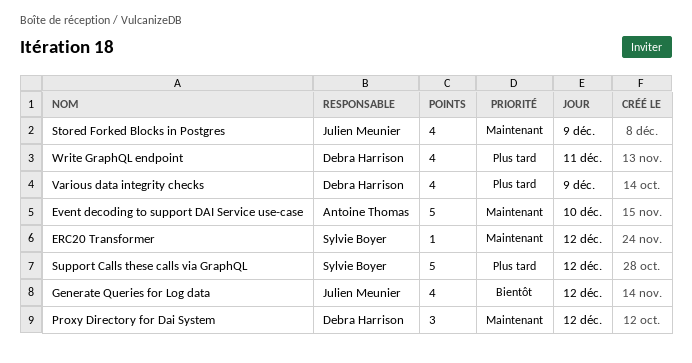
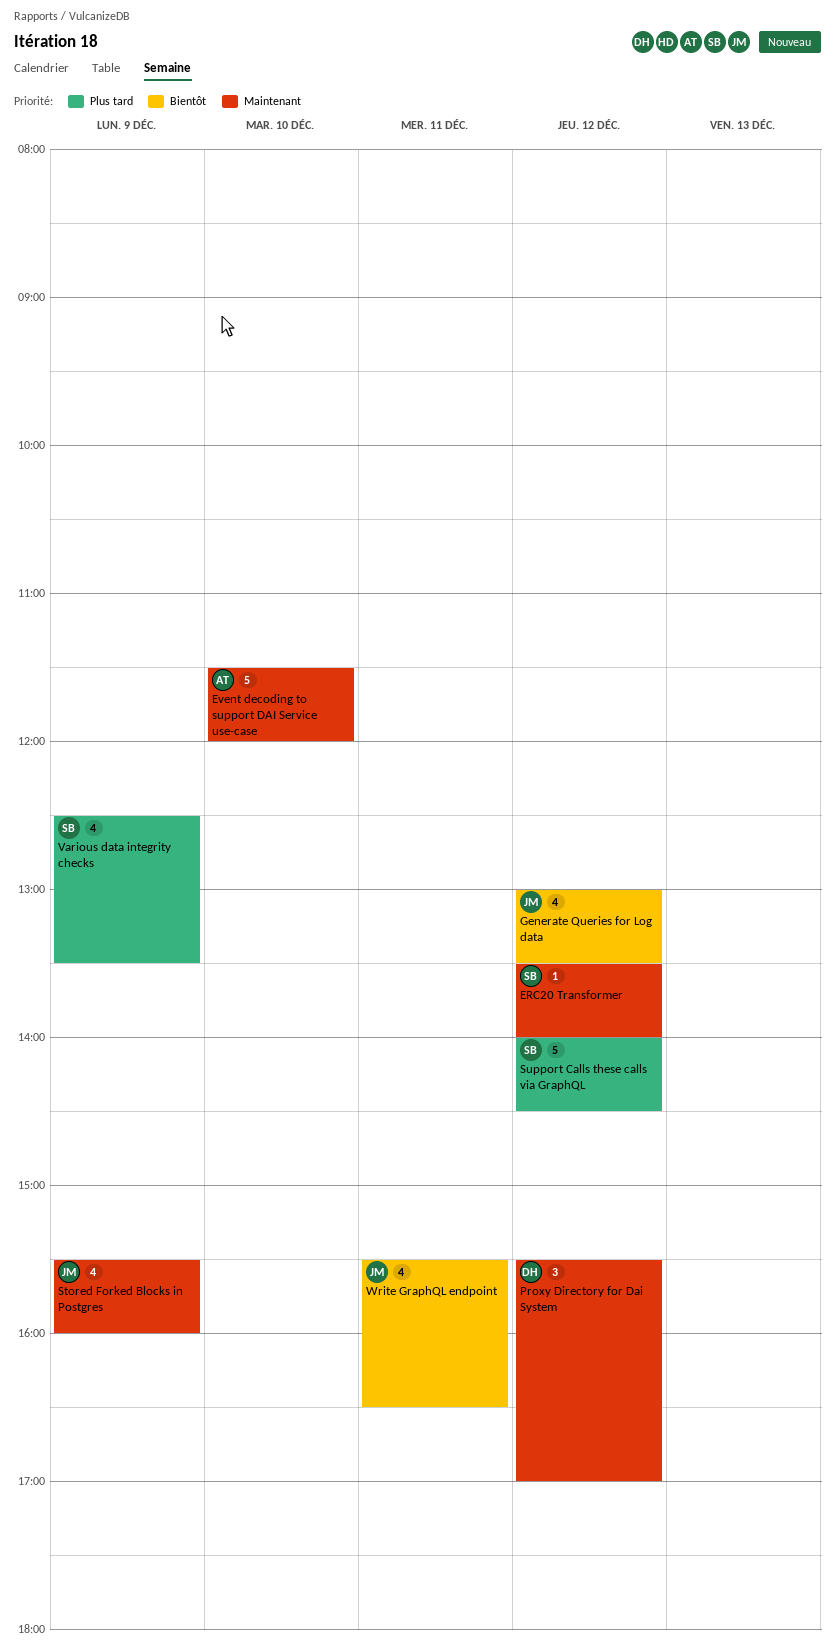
Various data integrity checks, owner: Debra Harrison -> Sylvie Boyer
Write GraphQL endpoint, owner: Debra Harrison -> Julien Meunier
Write GraphQL endpoint, priority: Plus tard -> Bientôt

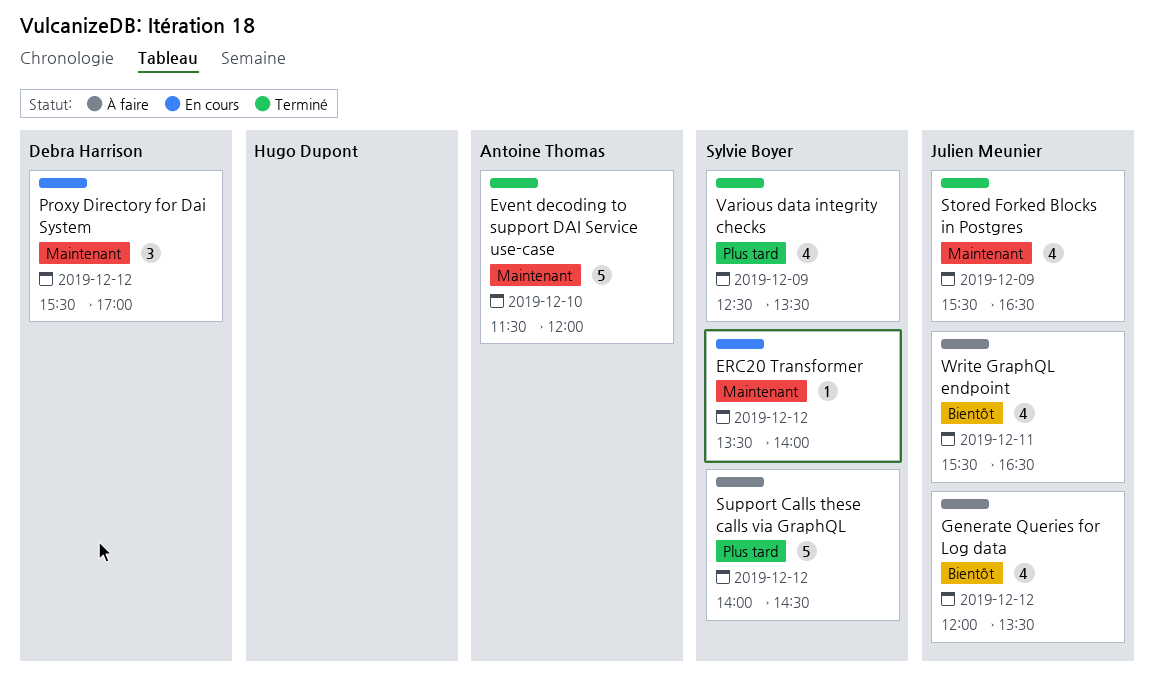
Generate Queries for Log data, begins: 13:00 -> 12:00
Stored Forked Blocks in Postgres, ends: 16:00 -> 16:30

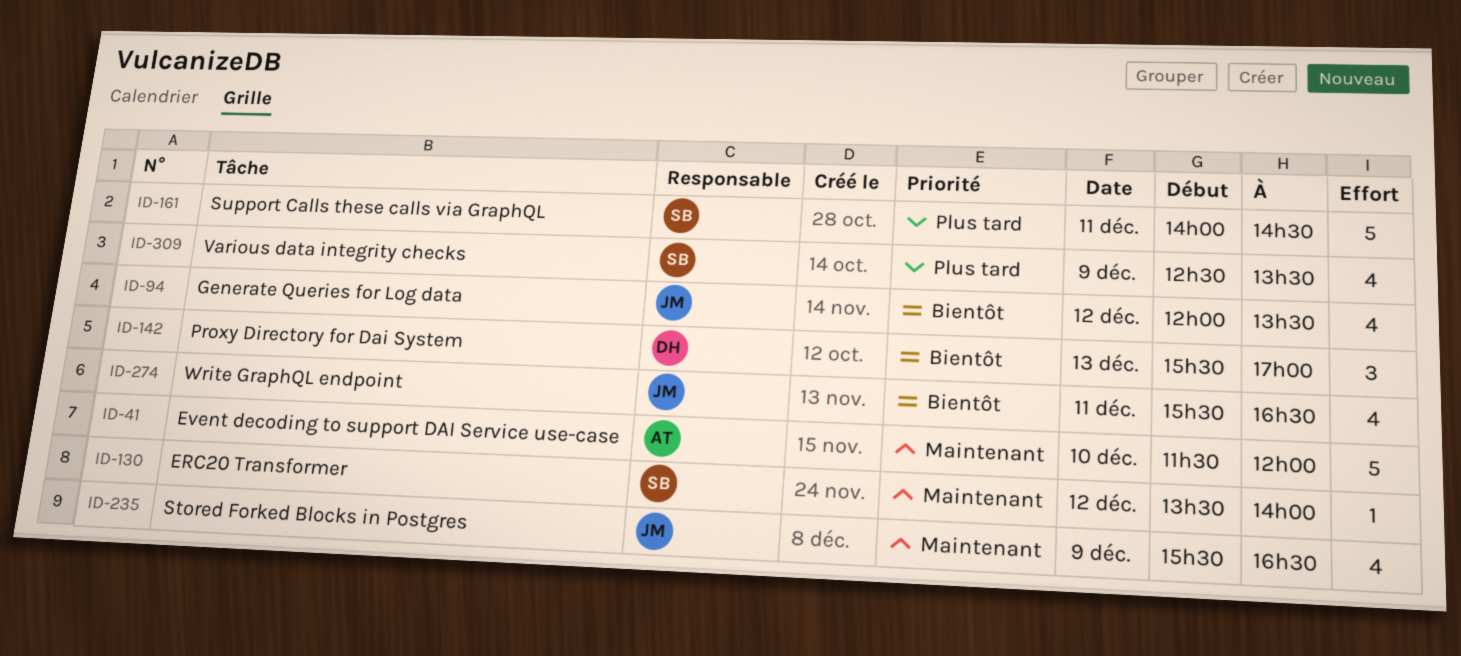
Proxy Directory for Dai System, priority: Maintenant -> Bientôt
Proxy Directory for Dai System, day: Dec 12 -> Dec 13
Support Calls these calls via GraphQL, day: Dec 12 -> Dec 11

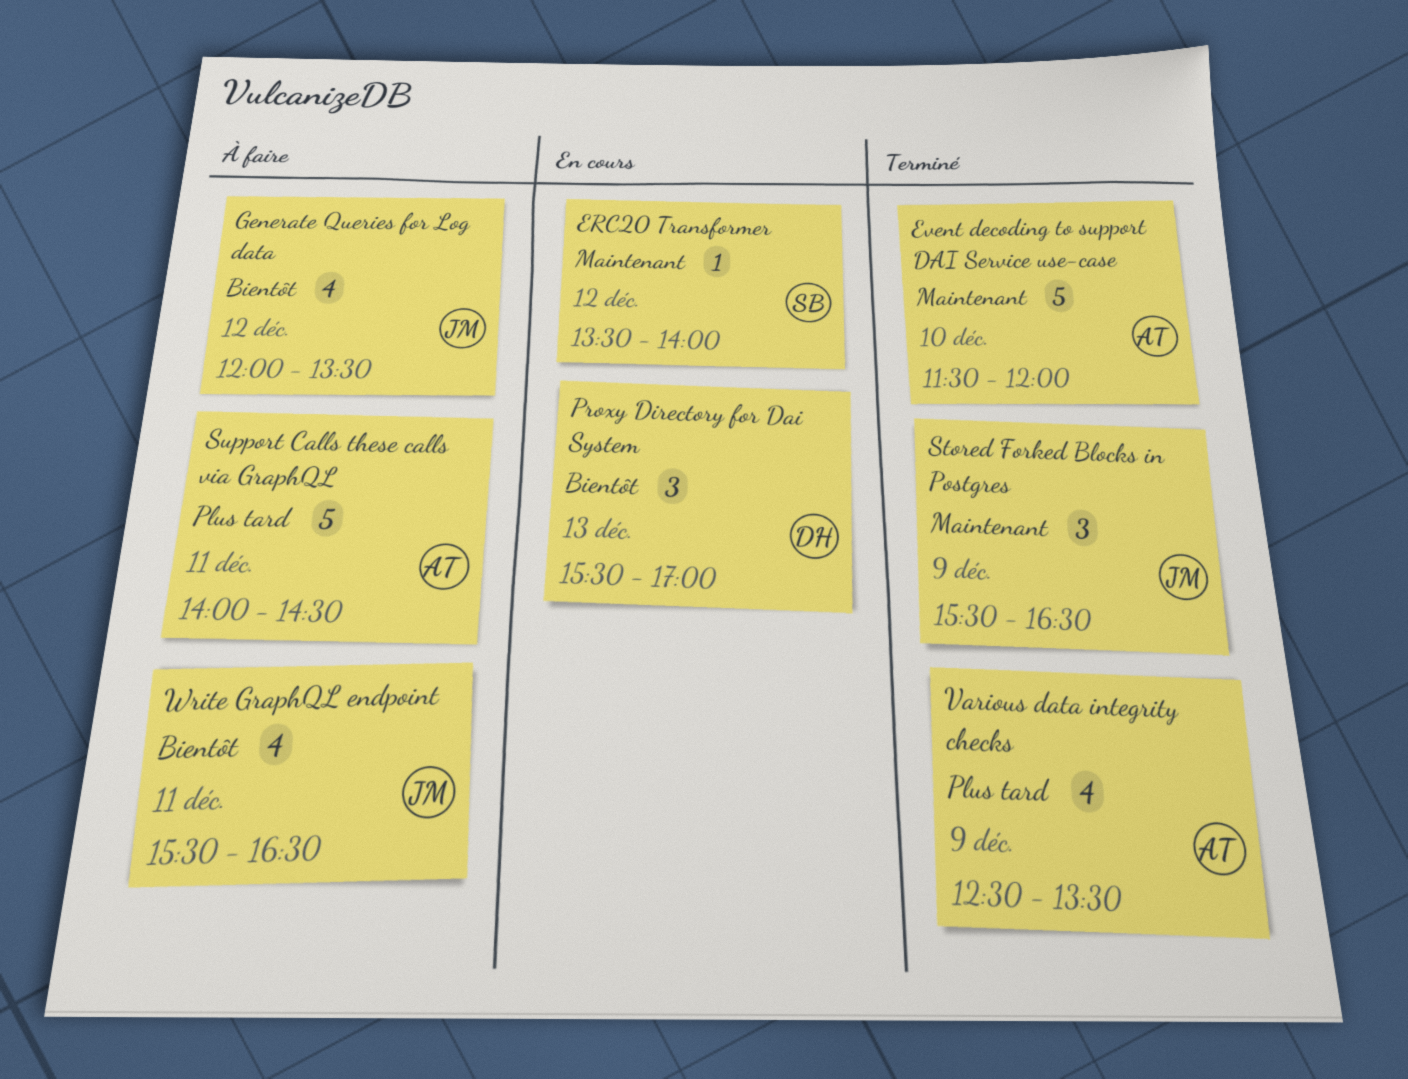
Stored Forked Blocks in Postgres, estimate: 4 -> 3
Support Calls these calls via GraphQL, owner: SB -> AT
Various data integrity checks, owner: SB -> AT

